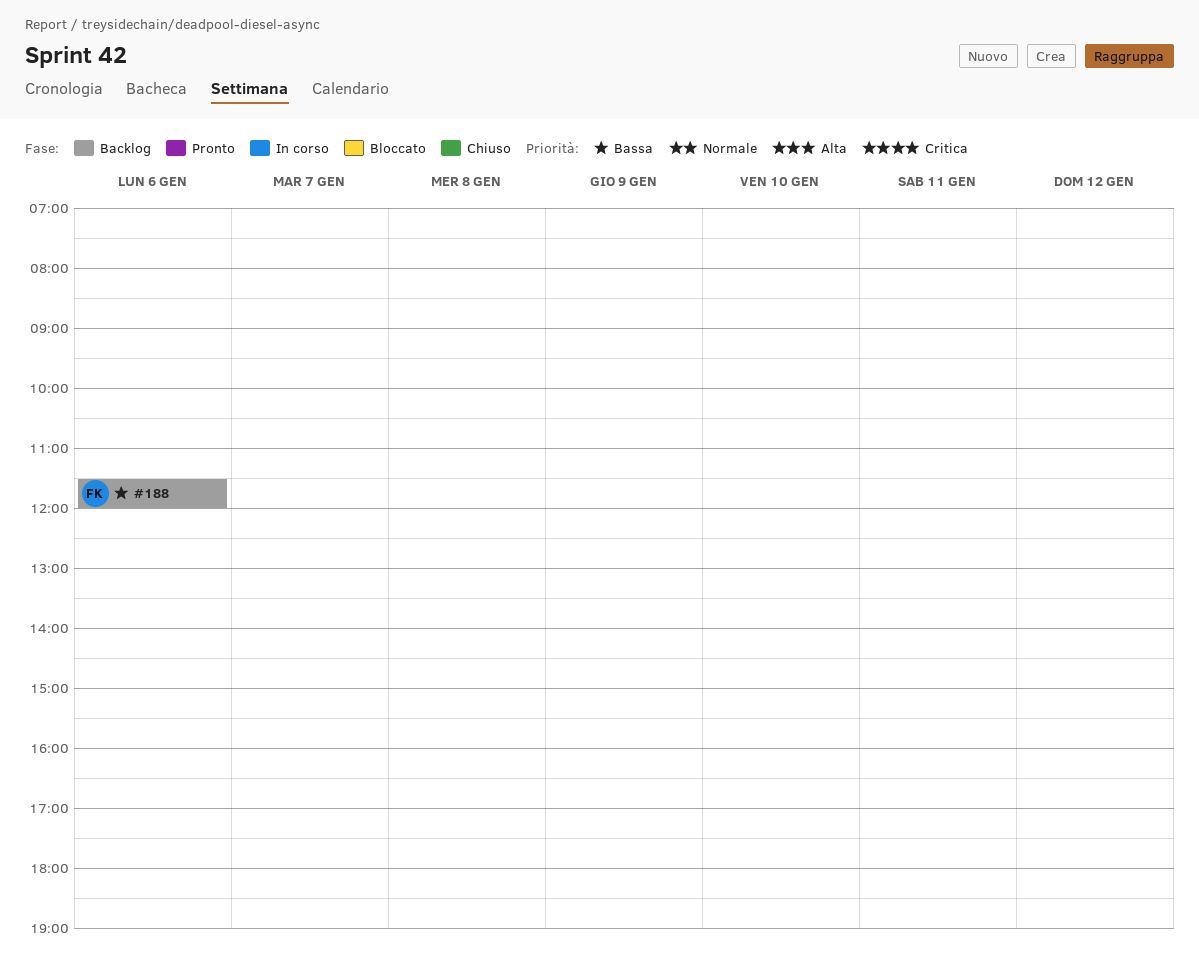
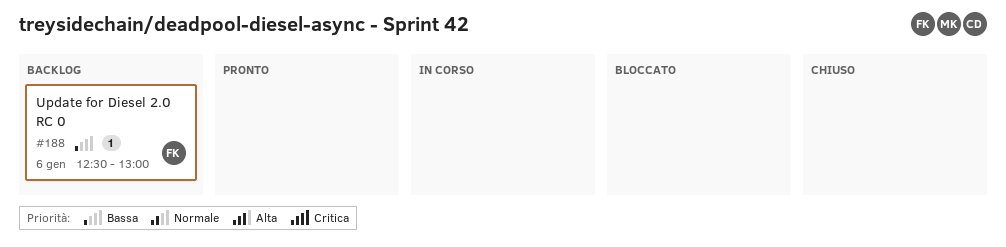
#188, begins: 11:30 -> 12:30
#188, ends: 12:00 -> 13:00

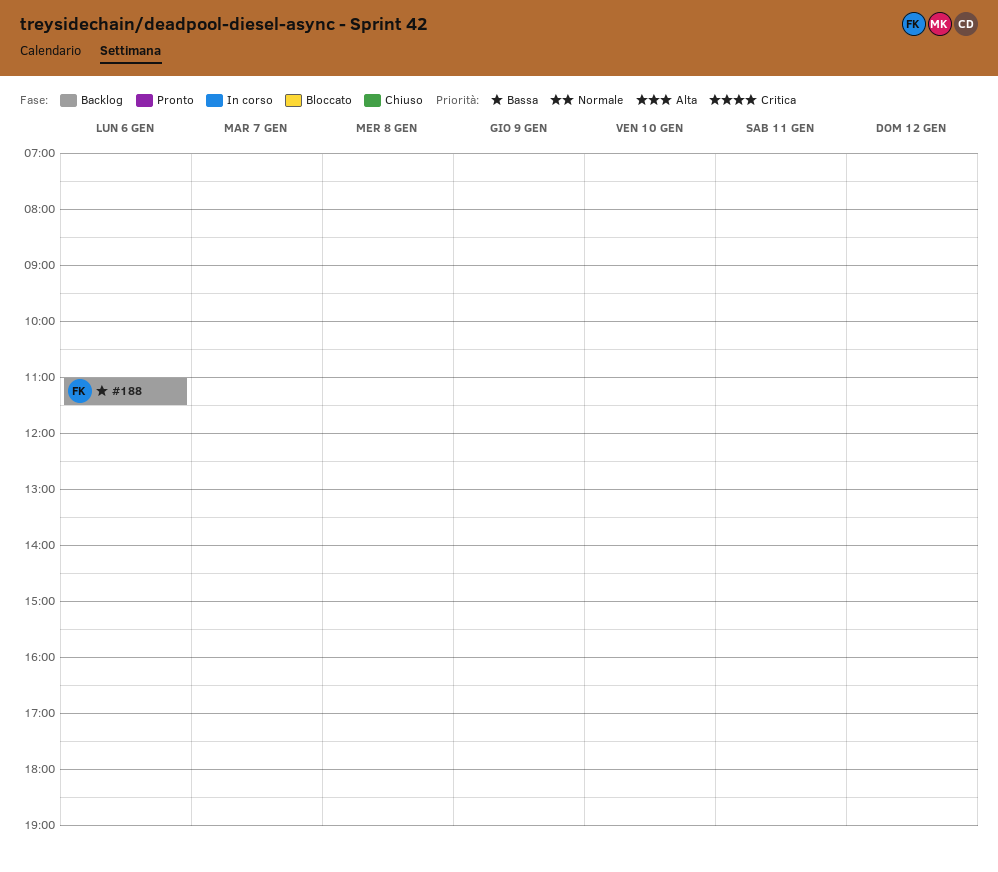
#188, begins: 12:30 -> 11:00
#188, ends: 13:00 -> 11:30

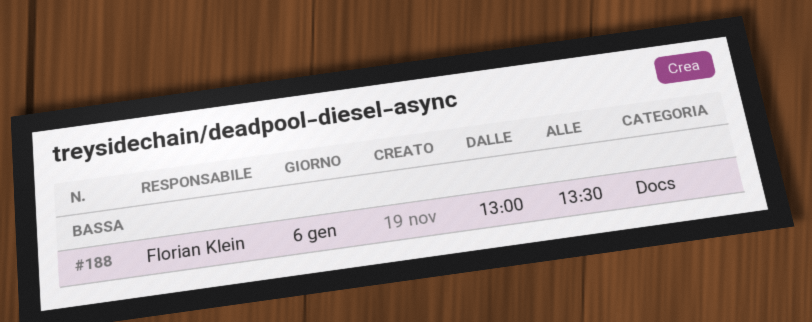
#188, begins: 11:00 -> 13:00
#188, ends: 11:30 -> 13:30

